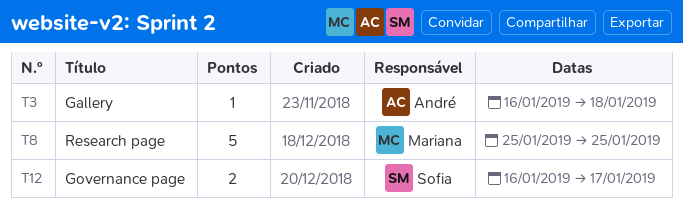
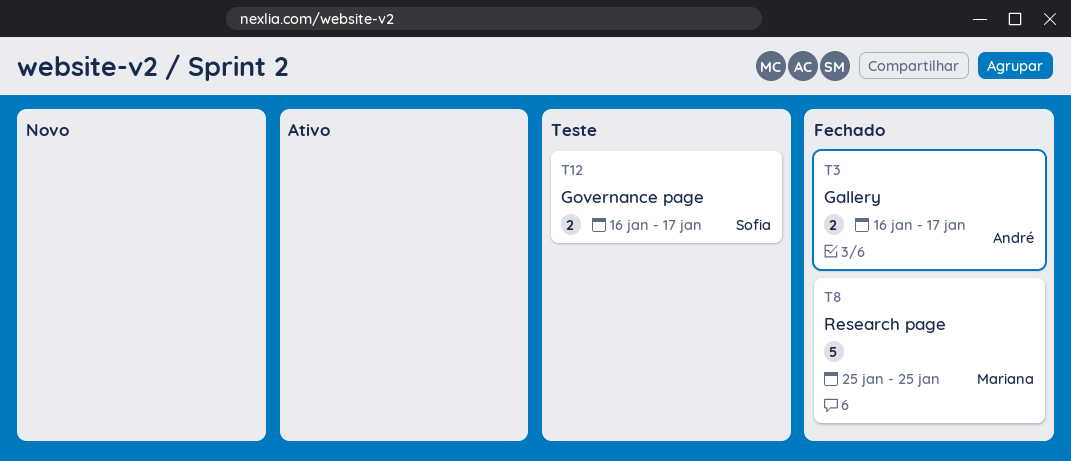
T3, estimate: 1 -> 2
T3, due: Jan 18 -> Jan 17

